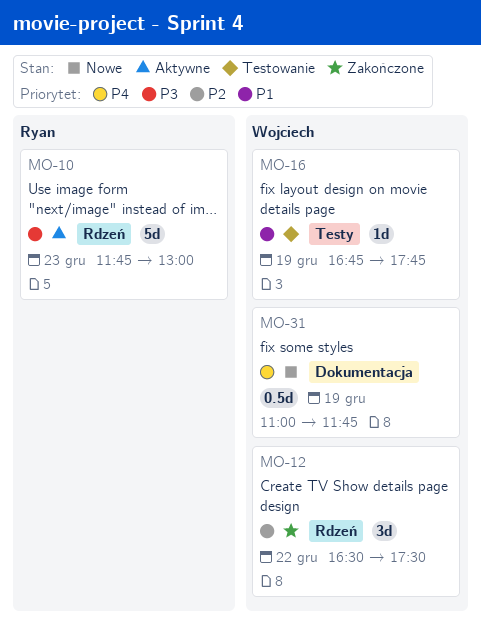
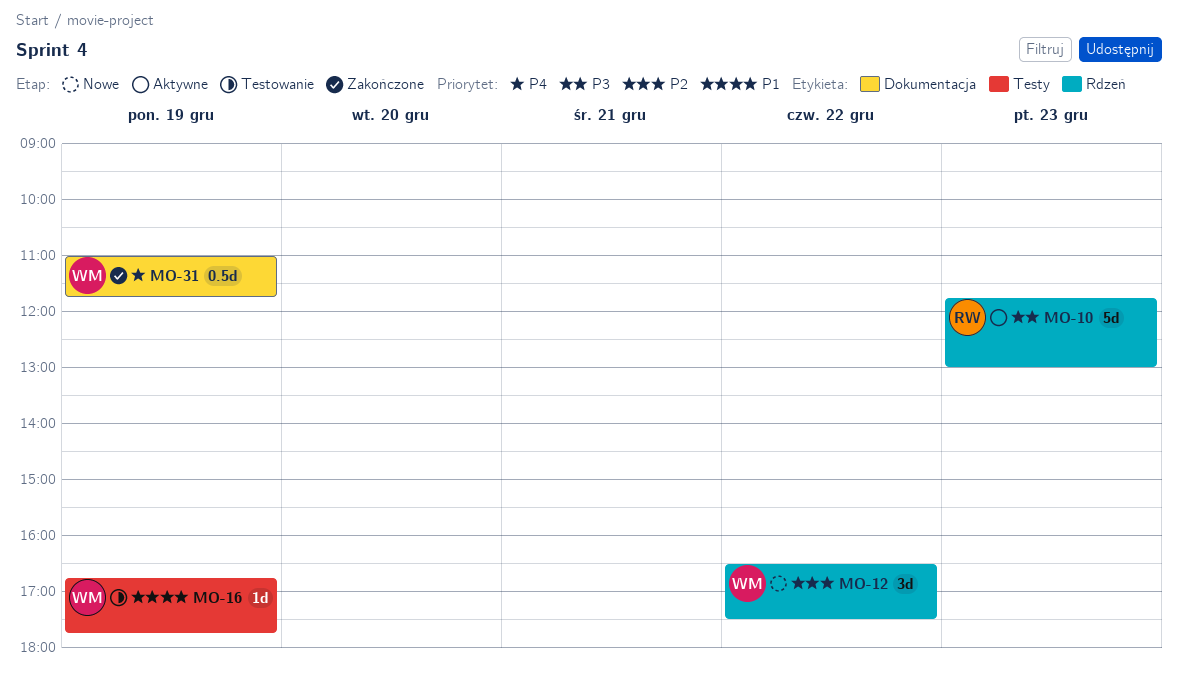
MO-12, status: Zakończone -> Nowe
MO-31, status: Nowe -> Zakończone

